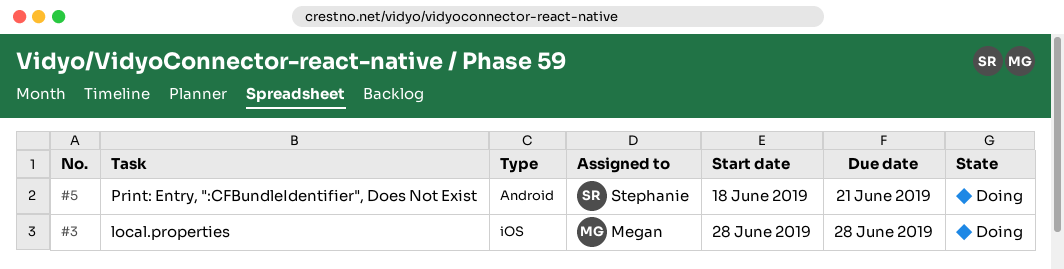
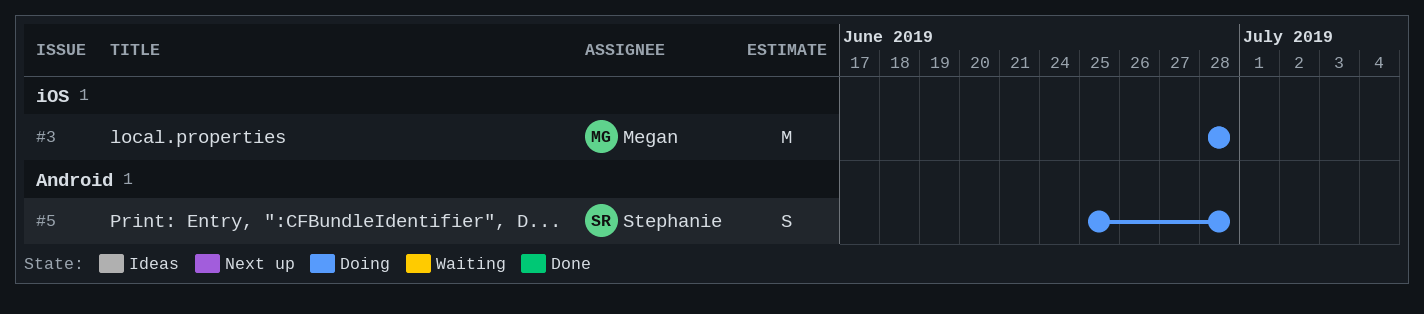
#5, start: Jun 18 -> Jun 25
#5, due: Jun 21 -> Jun 28

